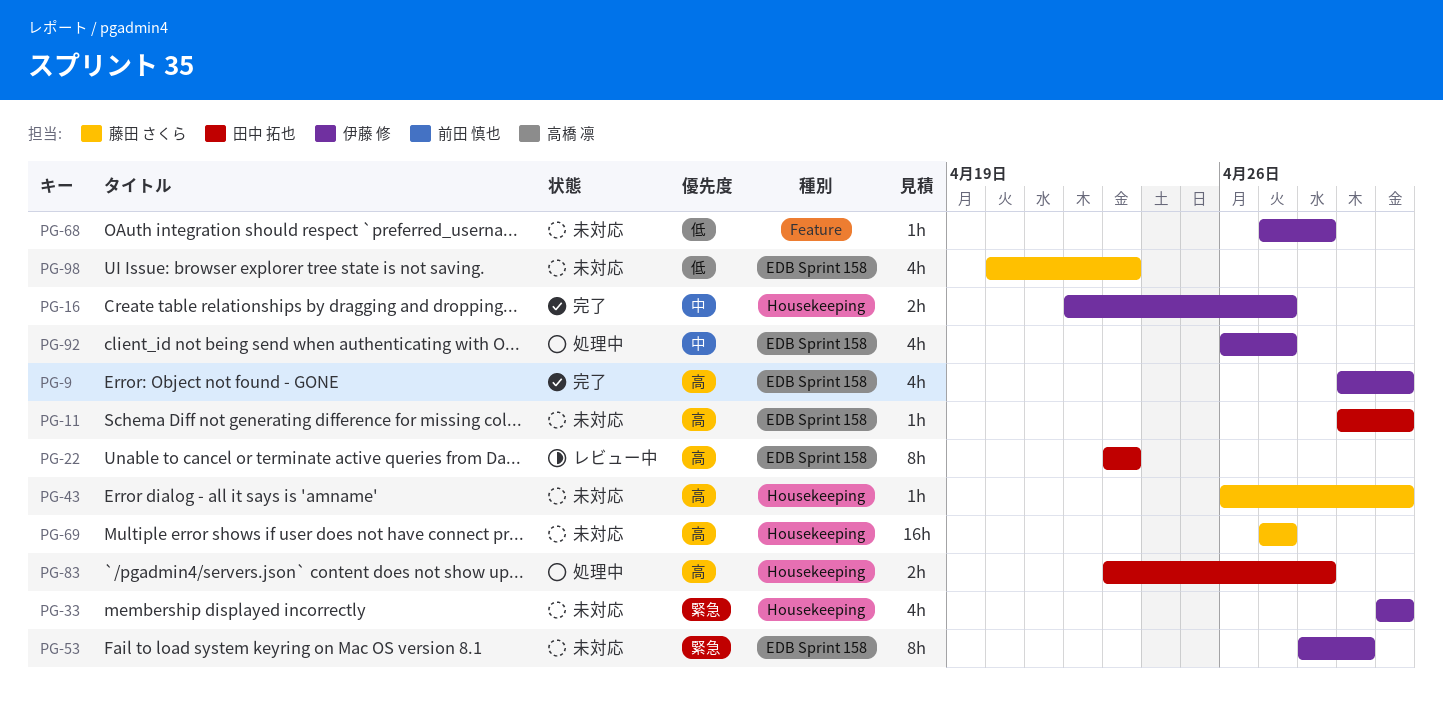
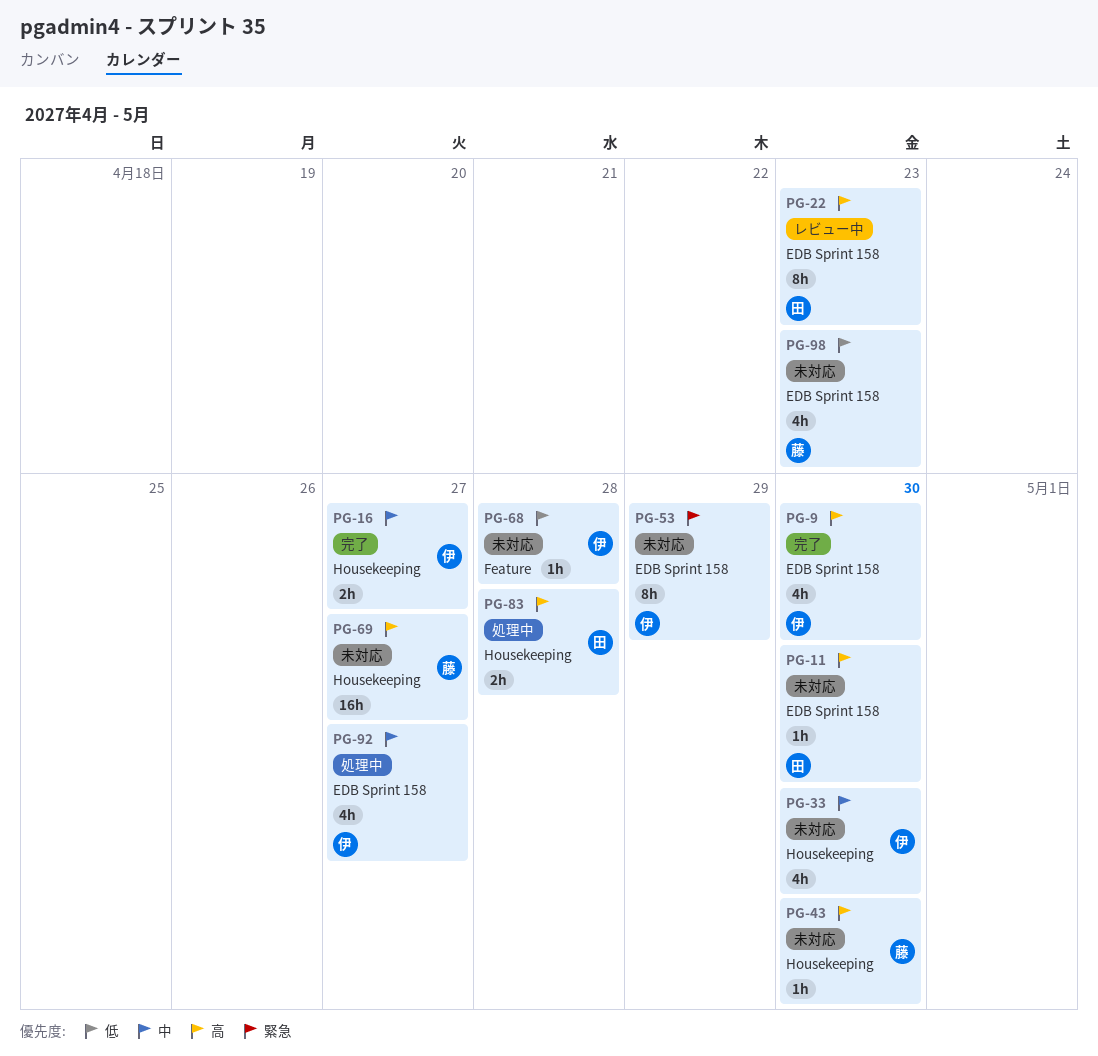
PG-33, priority: 緊急 -> 中

